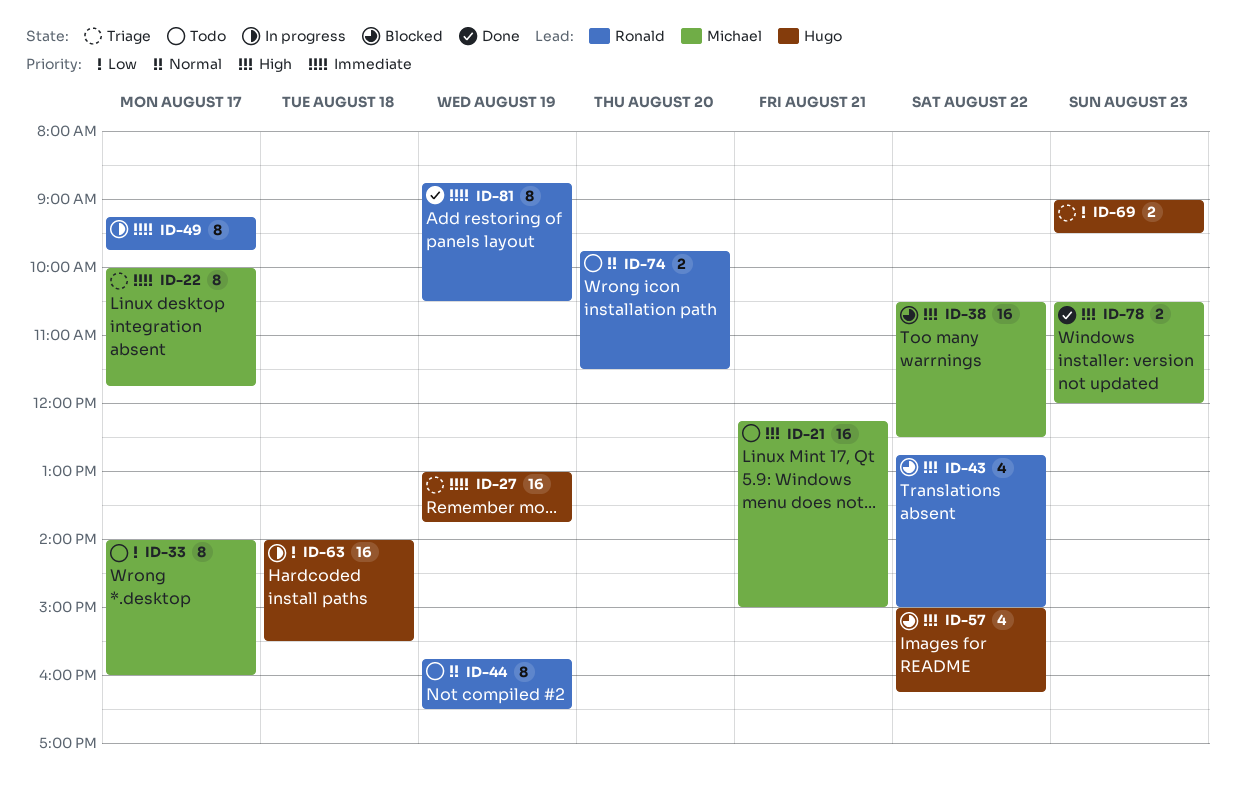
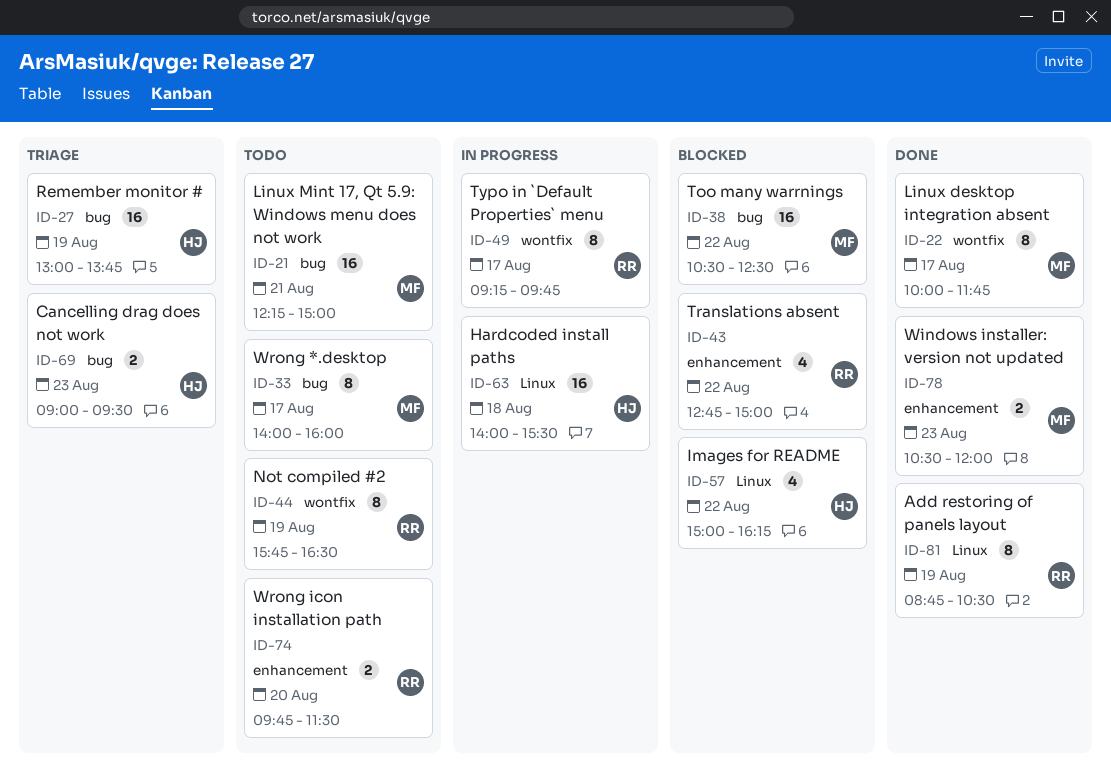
ID-22, status: Triage -> Done

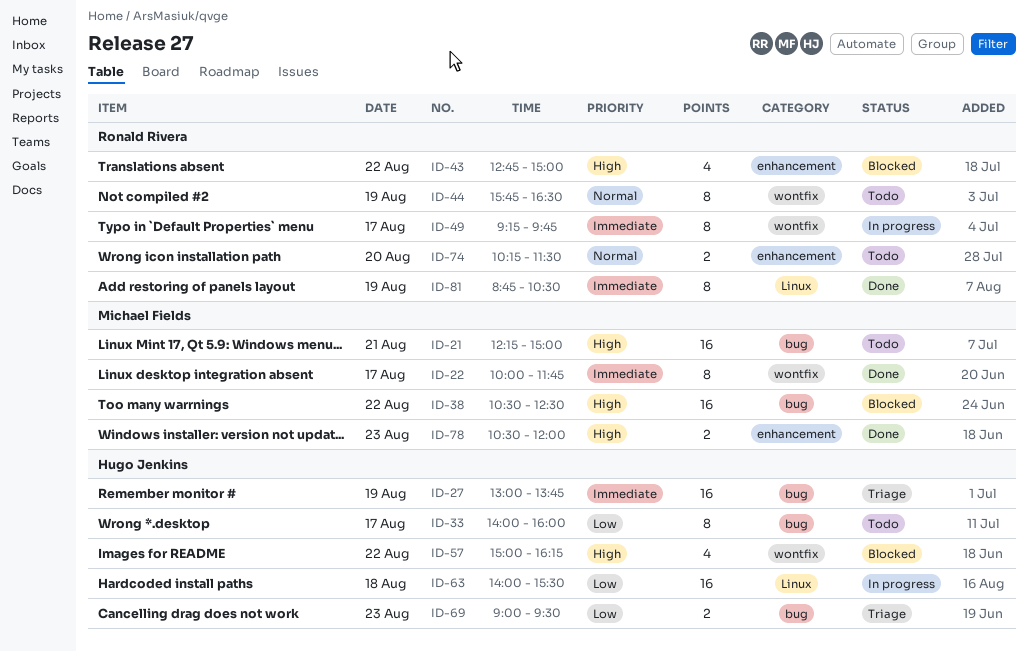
ID-33, owner: Michael Fields -> Hugo Jenkins
ID-57, label: Linux -> wontfix
ID-74, begins: 09:45 -> 10:15

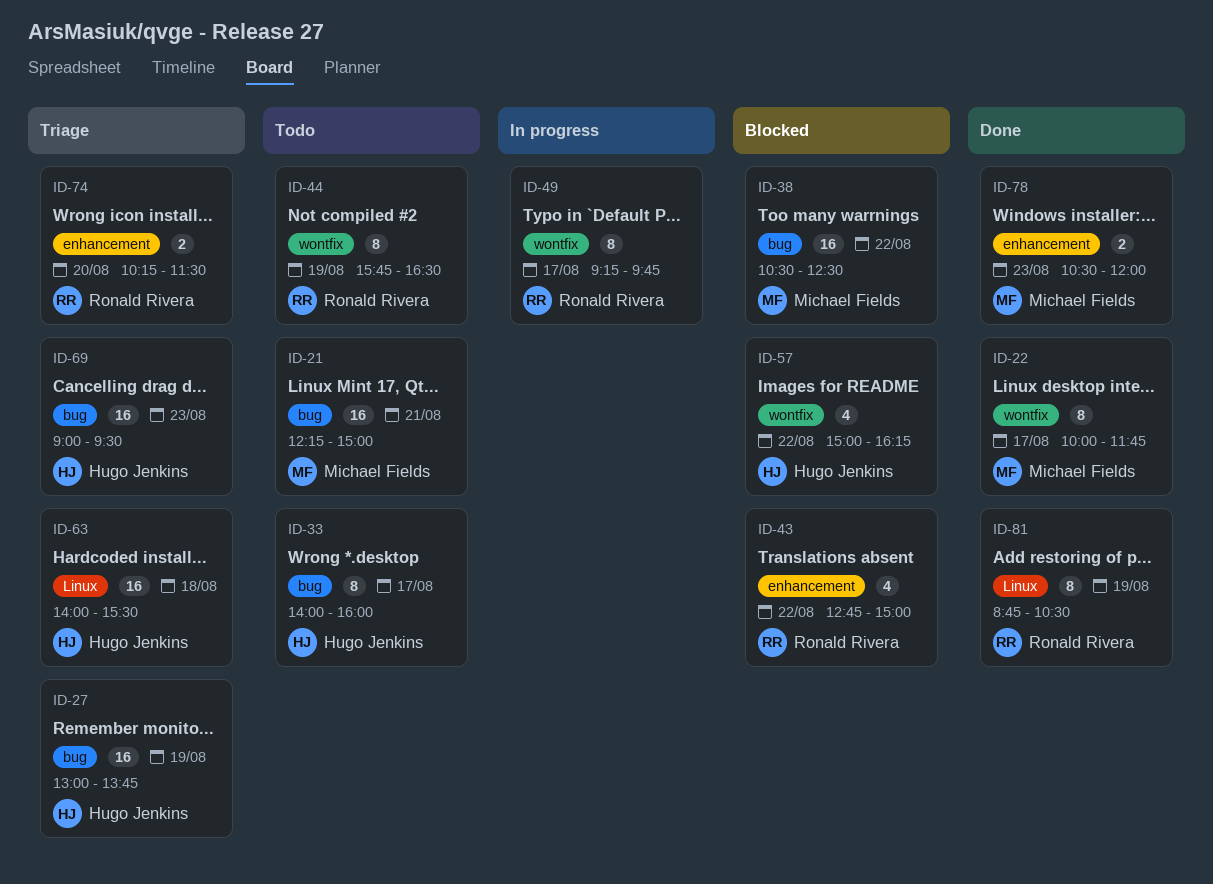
ID-63, status: In progress -> Triage
ID-69, estimate: 2 -> 16
ID-74, status: Todo -> Triage

